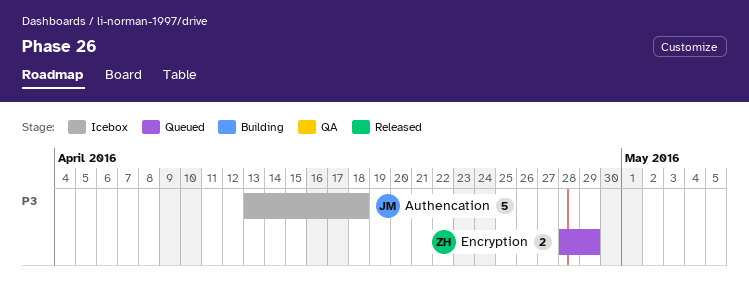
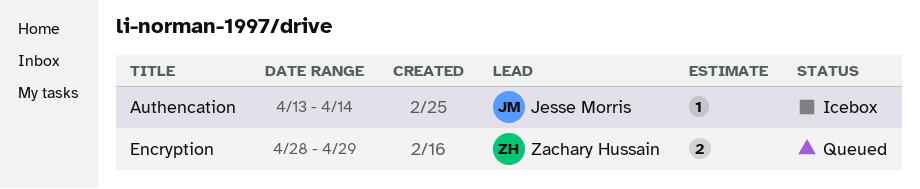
Authencation, estimate: 5 -> 1
Authencation, due: Apr 18 -> Apr 14

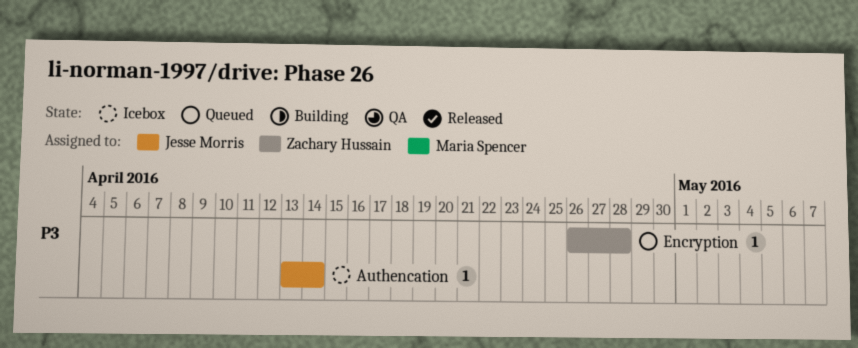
Encryption, estimate: 2 -> 1
Encryption, start: Apr 28 -> Apr 26
Encryption, due: Apr 29 -> Apr 28

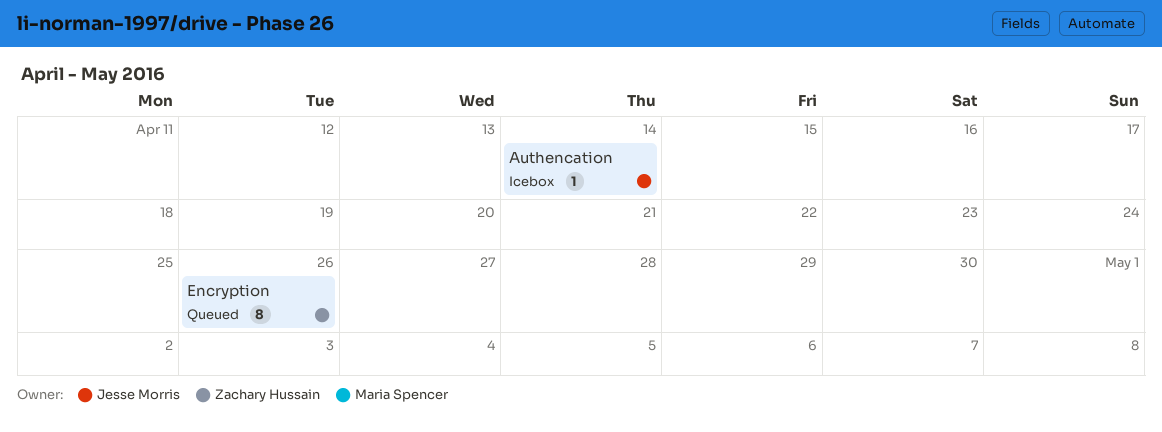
Encryption, estimate: 1 -> 8
Encryption, due: Apr 28 -> Apr 26

